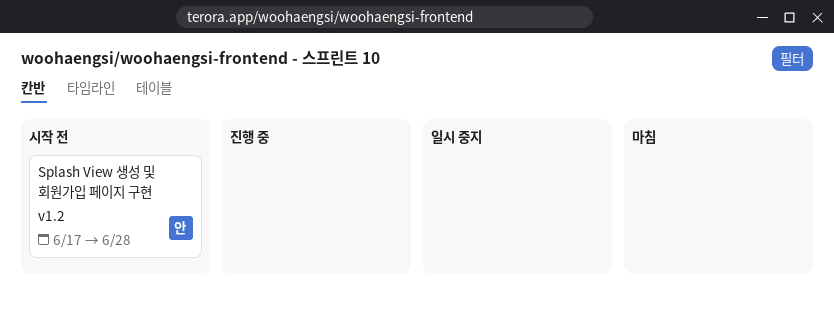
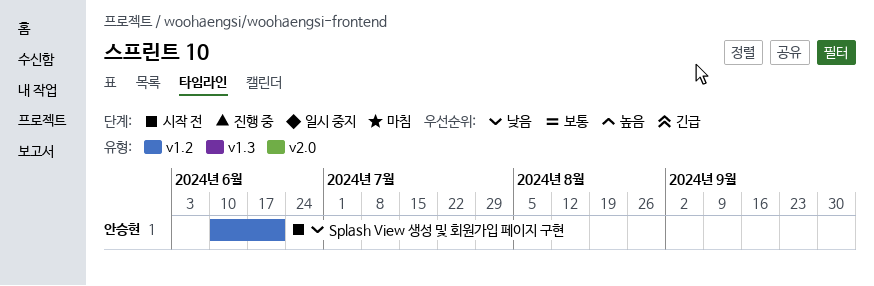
Splash View 생성 및 회원가입 페이지 구현, start: Jun 17 -> Jun 10
Splash View 생성 및 회원가입 페이지 구현, due: Jun 28 -> Jun 21

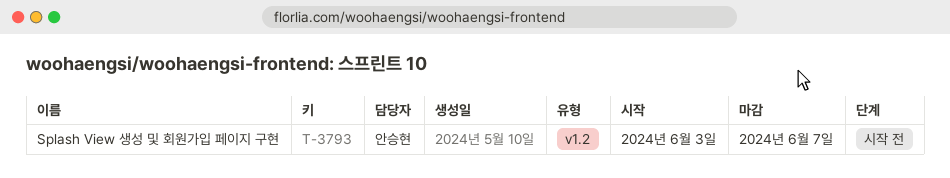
Splash View 생성 및 회원가입 페이지 구현, start: Jun 10 -> Jun 3
Splash View 생성 및 회원가입 페이지 구현, due: Jun 21 -> Jun 7

